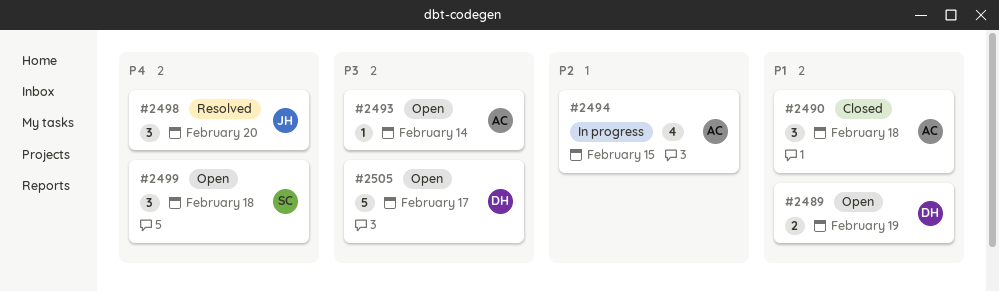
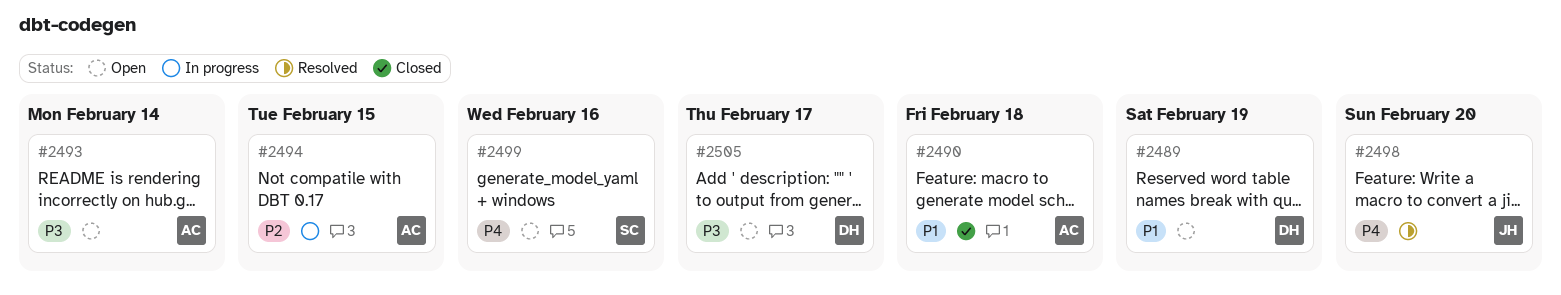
#2499, due: Feb 18 -> Feb 16

